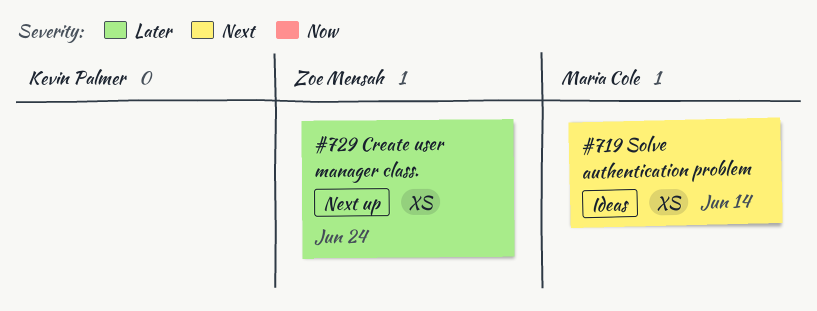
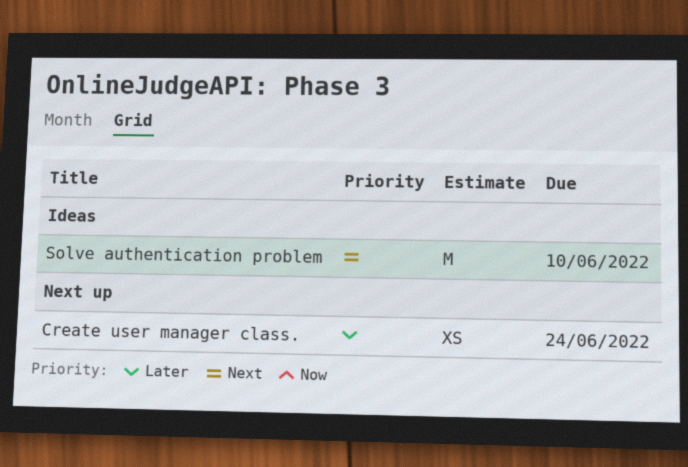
Solve authentication problem, estimate: XS -> M
Solve authentication problem, due: Jun 14 -> Jun 10

